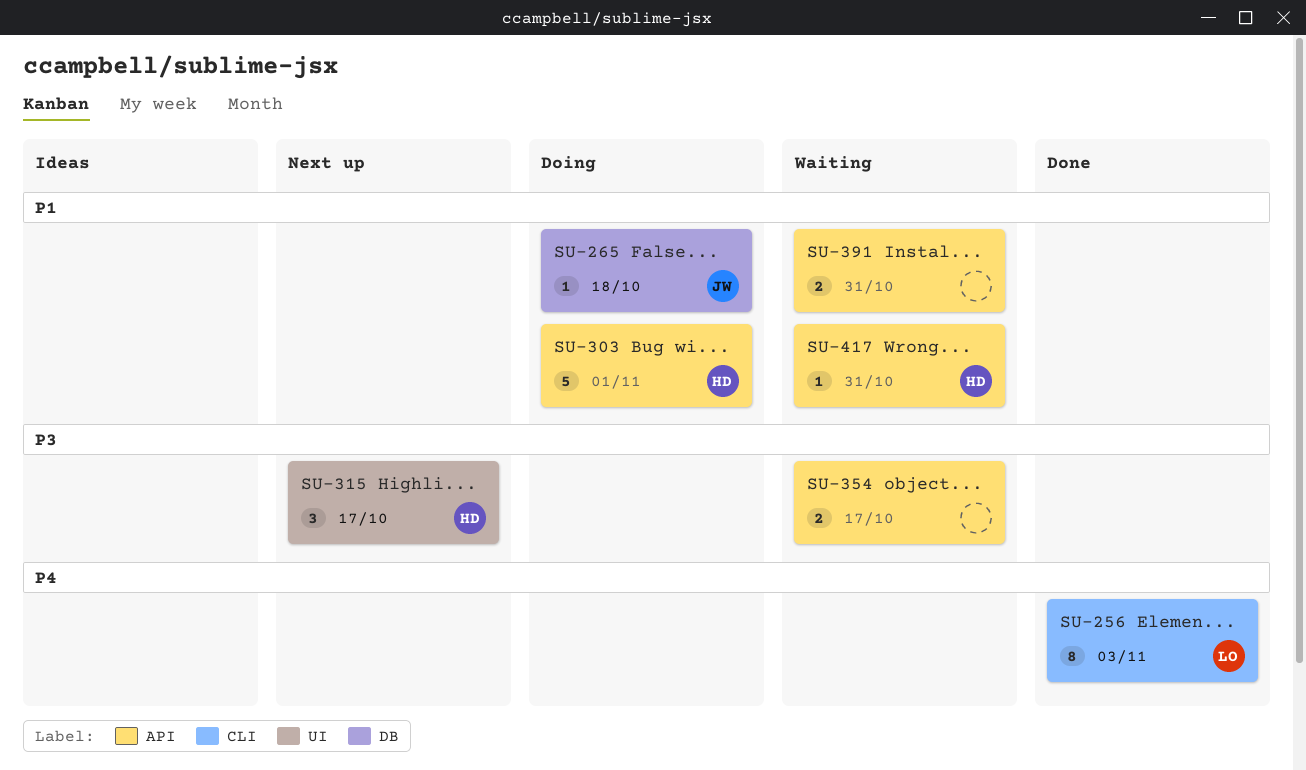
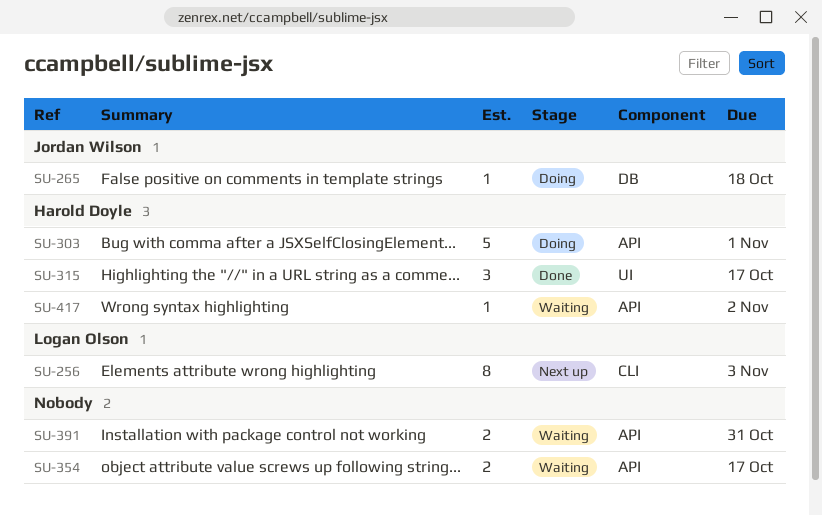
SU-256, status: Done -> Next up
SU-315, status: Next up -> Done
SU-417, due: Oct 31 -> Nov 2

